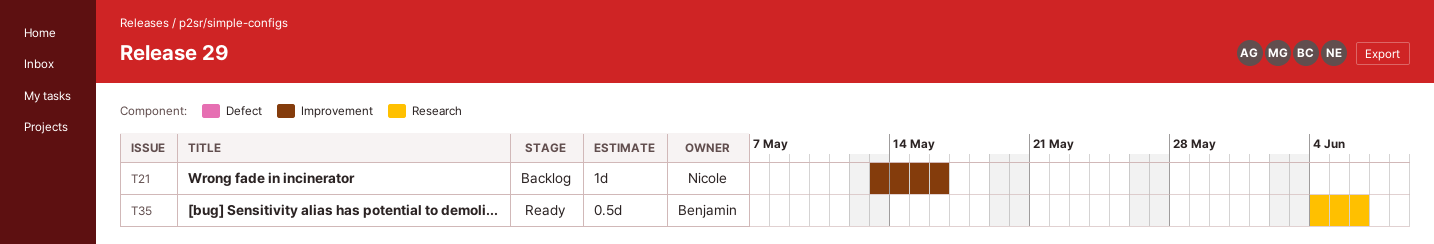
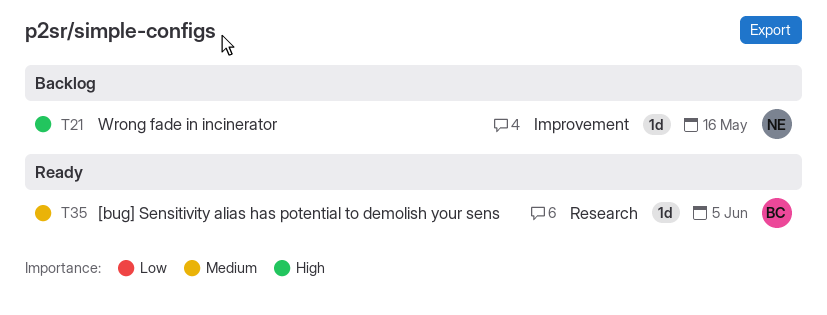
T35, estimate: 0.5d -> 1d
T35, due: Jun 6 -> Jun 5

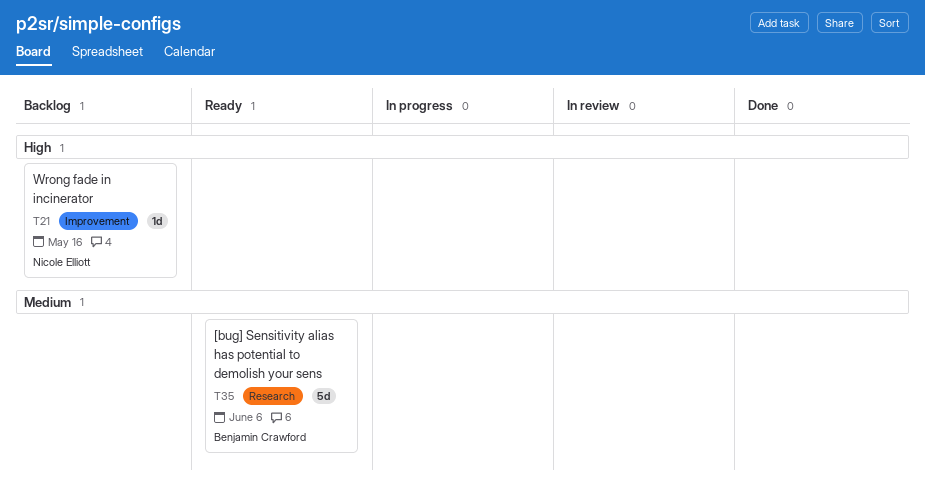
T35, estimate: 1d -> 5d
T35, due: Jun 5 -> Jun 6

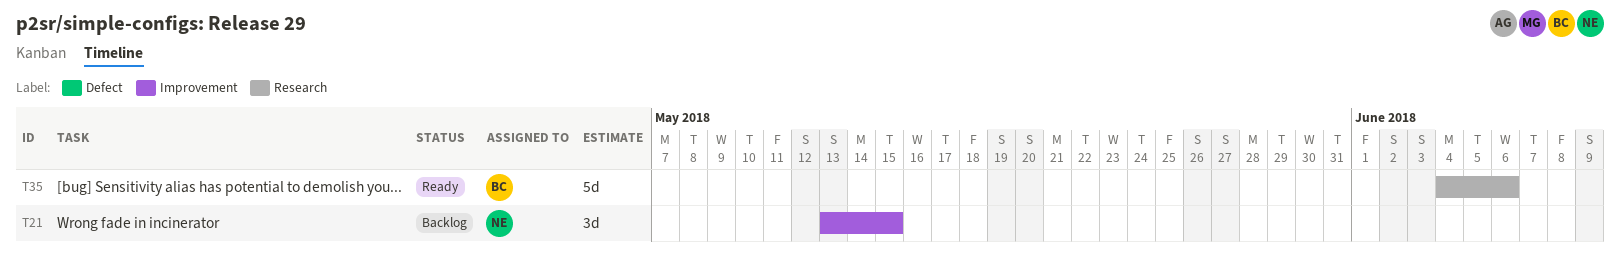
T21, estimate: 1d -> 3d
T21, due: May 16 -> May 15

